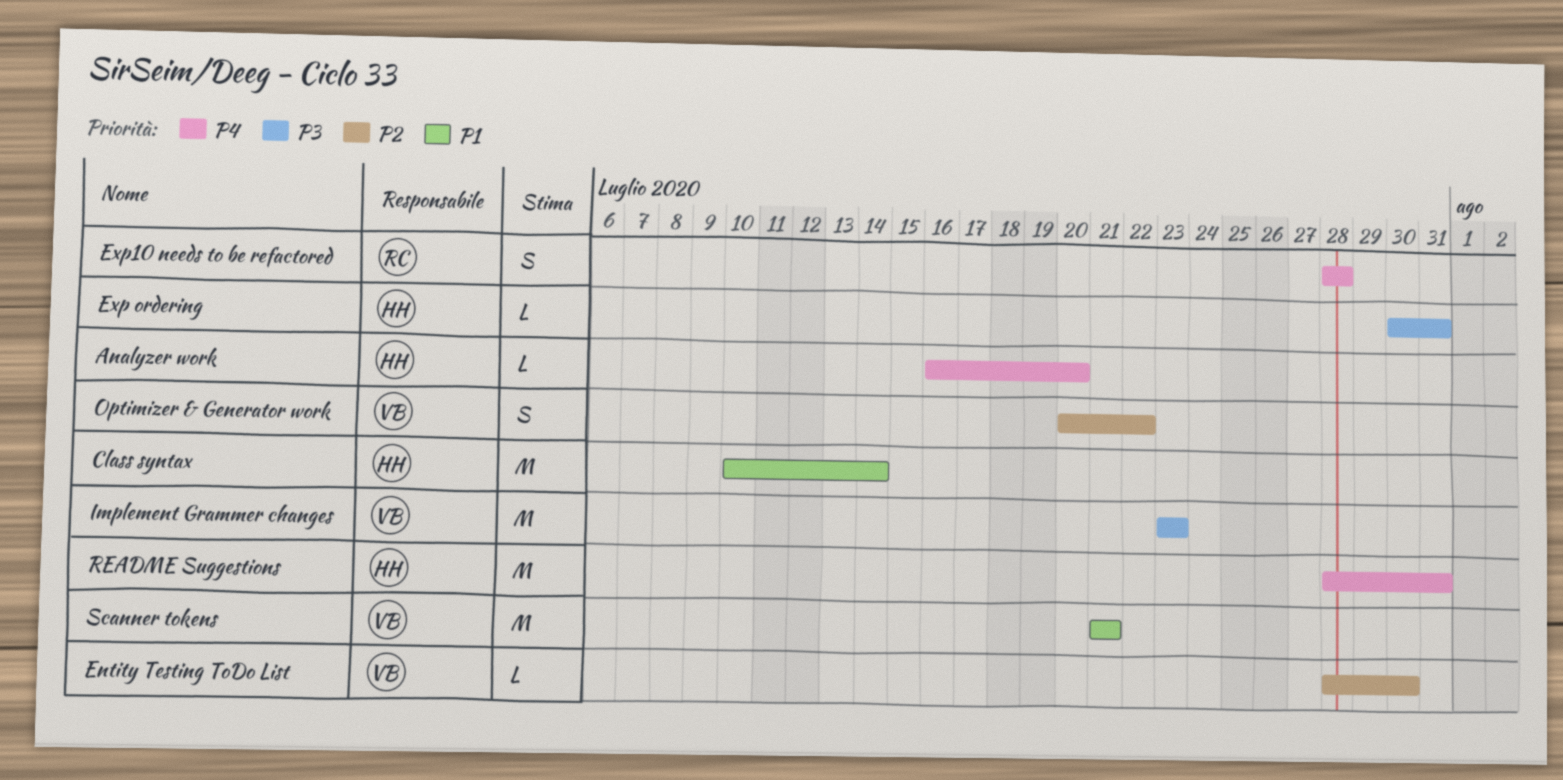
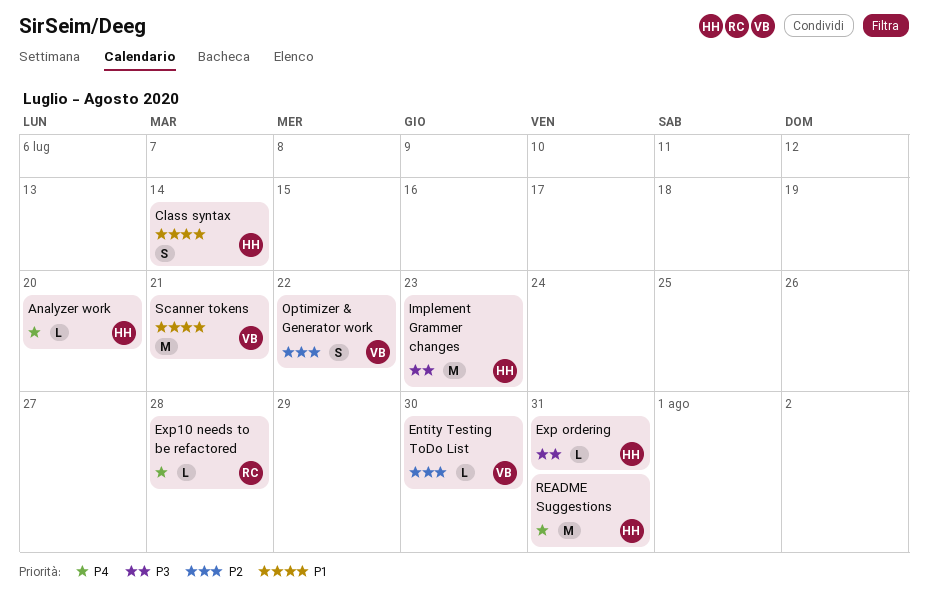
Class syntax, estimate: M -> S
Exp10 needs to be refactored, estimate: S -> L
Implement Grammer changes, owner: VB -> HH

